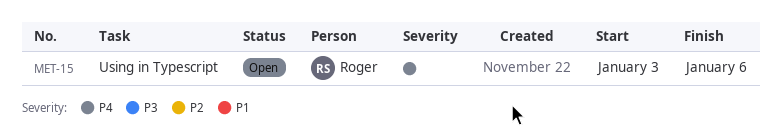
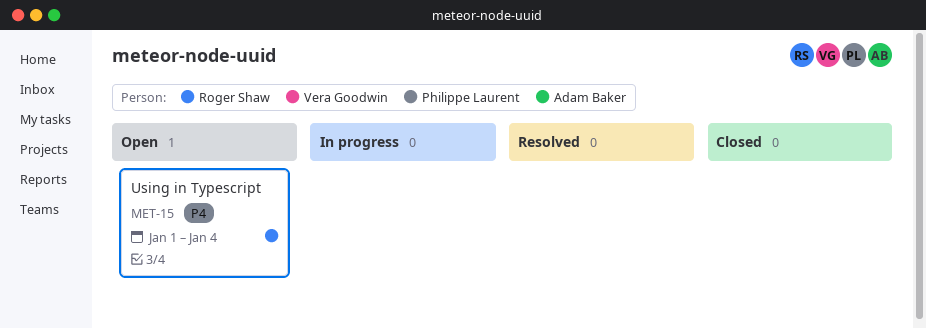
MET-15, start: Jan 3 -> Jan 1
MET-15, due: Jan 6 -> Jan 4

